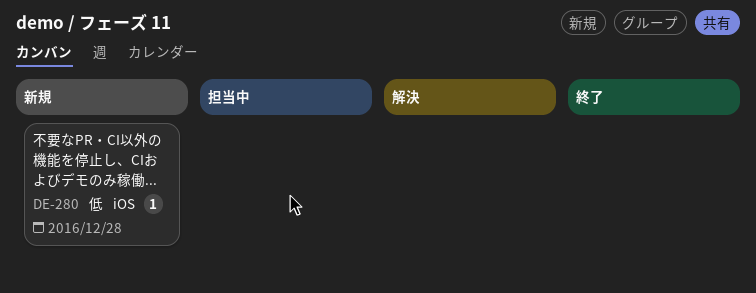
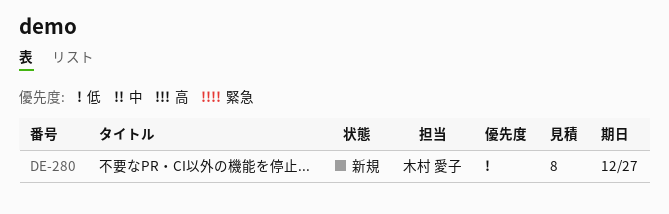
DE-280, estimate: 1 -> 8
DE-280, due: Dec 28 -> Dec 27

